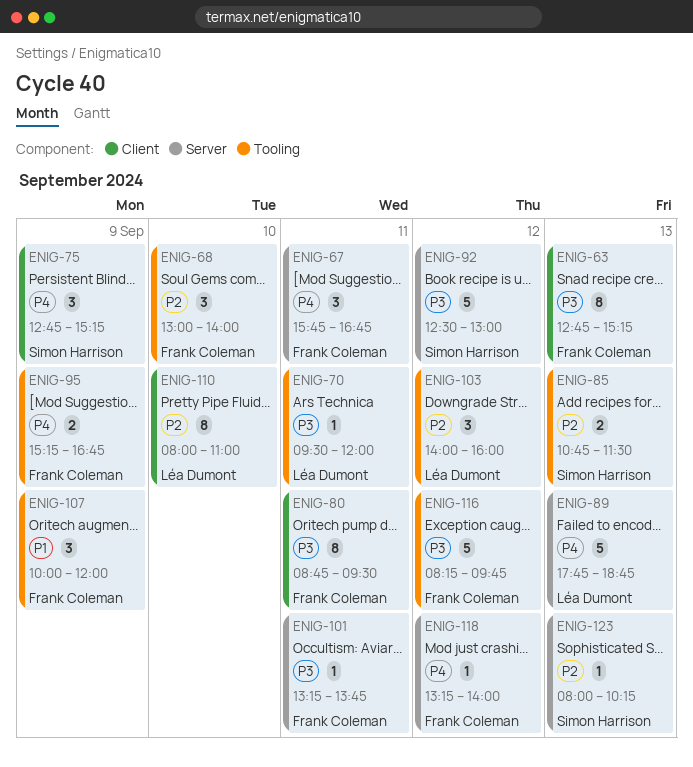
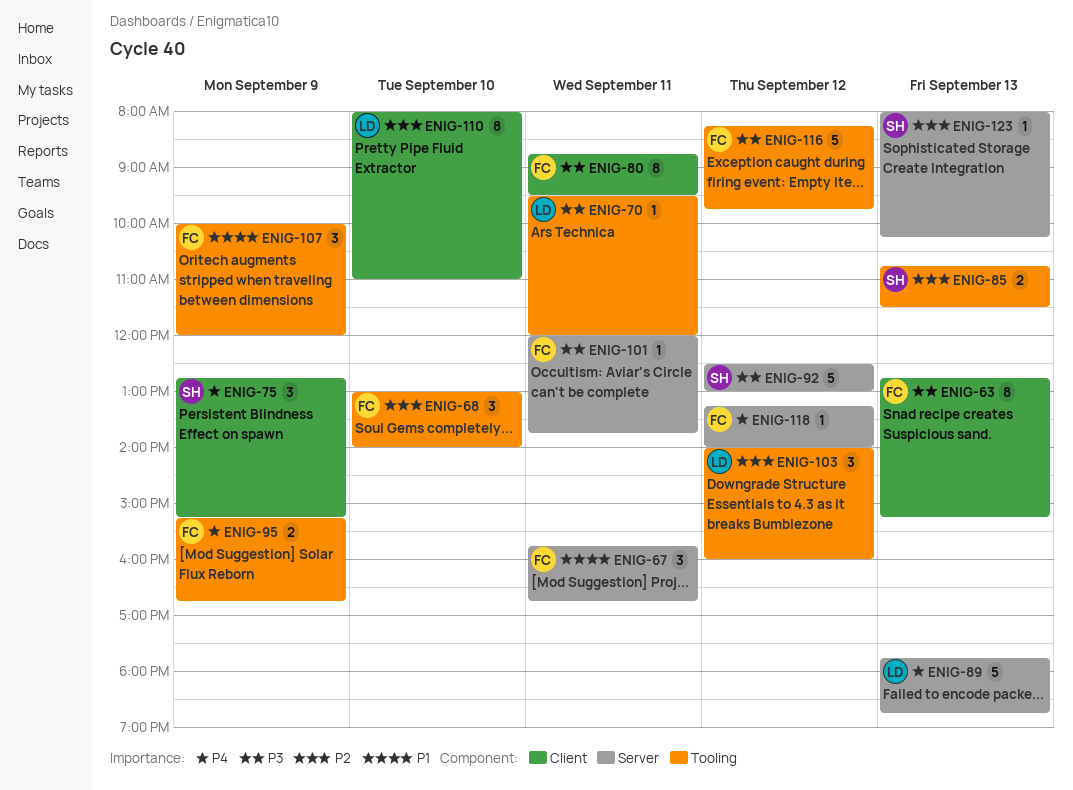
ENIG-67, priority: P4 -> P1
ENIG-101, begins: 13:15 -> 12:00

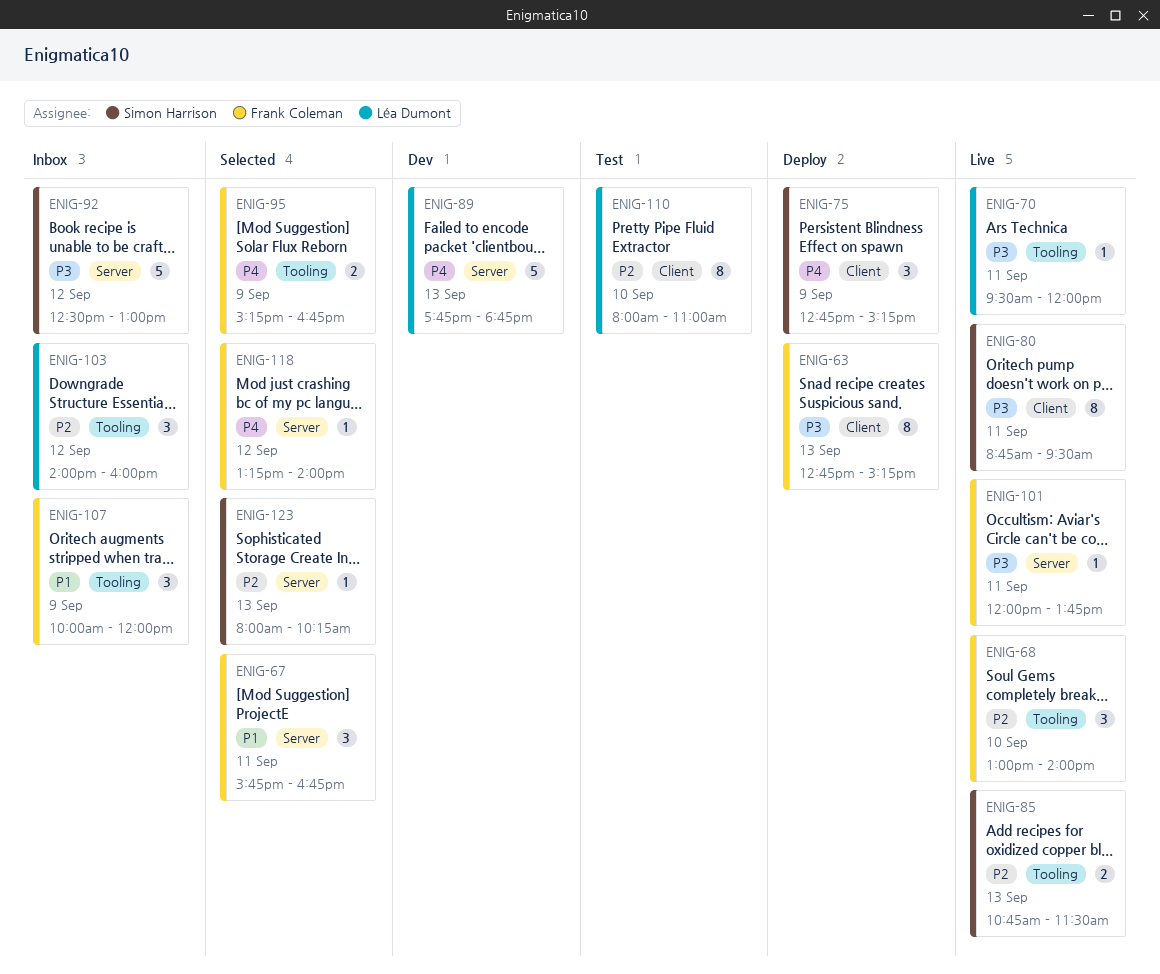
ENIG-80, owner: Frank Coleman -> Simon Harrison
ENIG-116: present -> none

